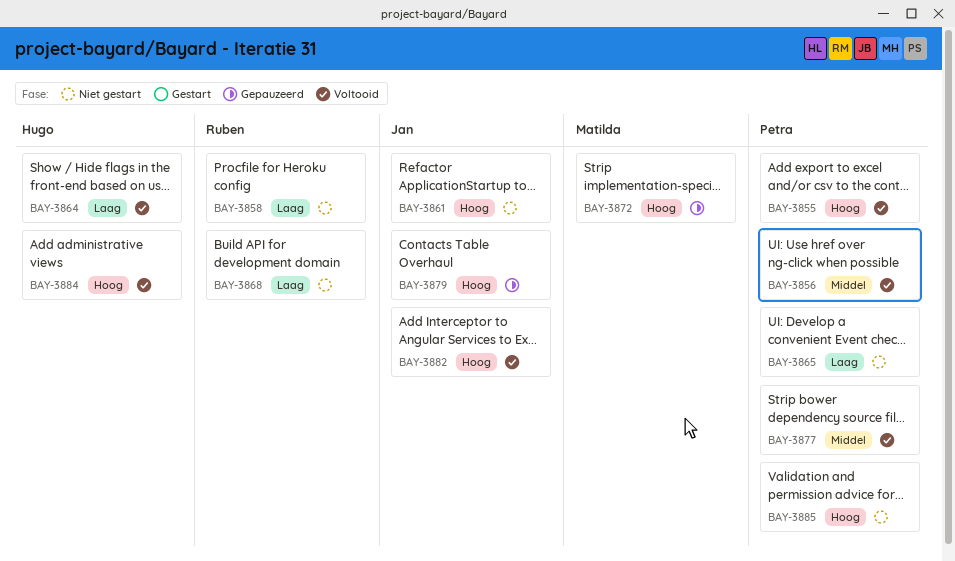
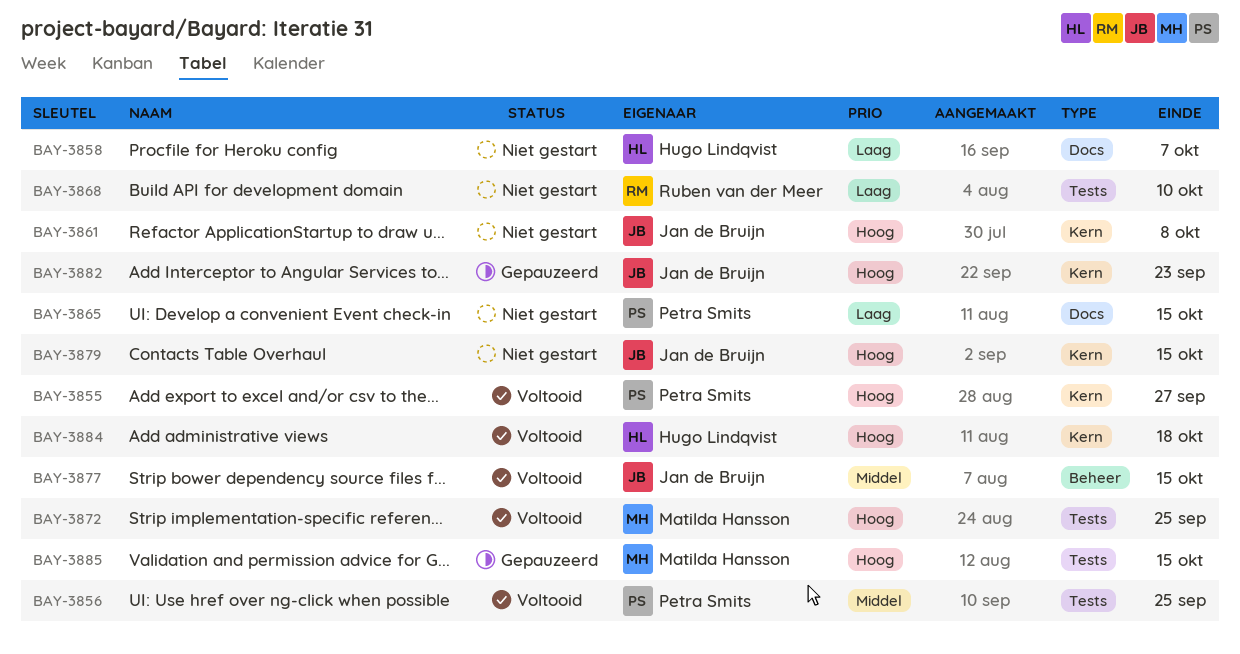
BAY-3858, owner: Ruben van der Meer -> Hugo Lindqvist
BAY-3864: present -> none
BAY-3872, status: Gepauzeerd -> Voltooid
BAY-3877, owner: Petra Smits -> Jan de Bruijn
BAY-3879, status: Gepauzeerd -> Niet gestart
BAY-3882, status: Voltooid -> Gepauzeerd
BAY-3885, status: Niet gestart -> Gepauzeerd
BAY-3885, owner: Petra Smits -> Matilda Hansson

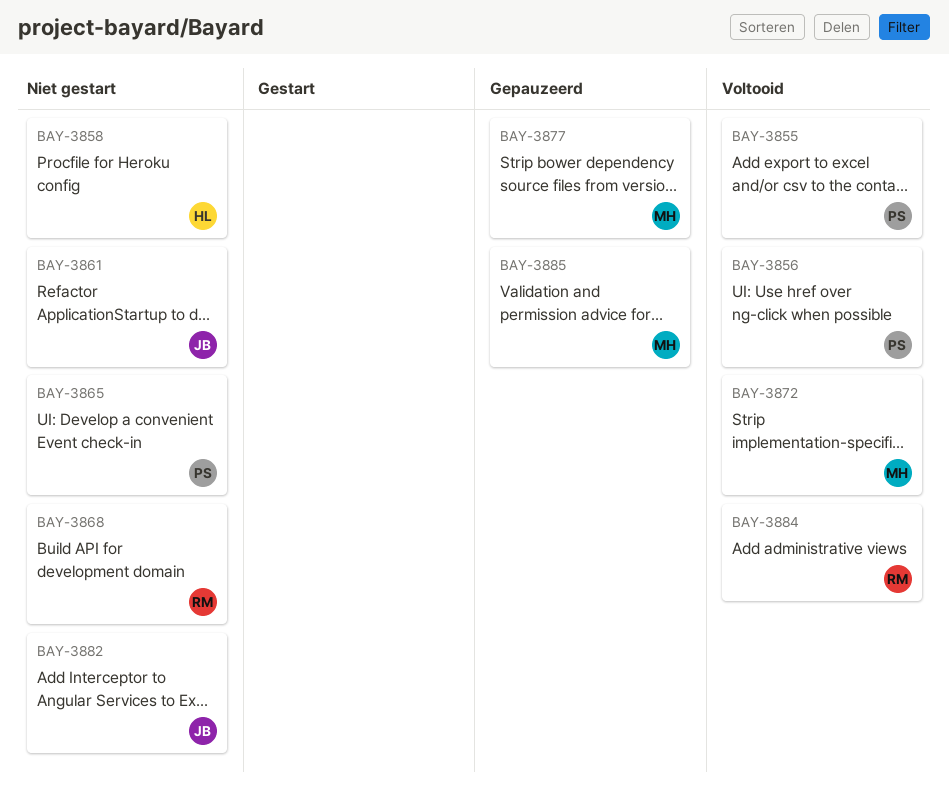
BAY-3877, status: Voltooid -> Gepauzeerd
BAY-3877, owner: Jan de Bruijn -> Matilda Hansson
BAY-3879: present -> none
BAY-3882, status: Gepauzeerd -> Niet gestart
BAY-3884, owner: Hugo Lindqvist -> Ruben van der Meer

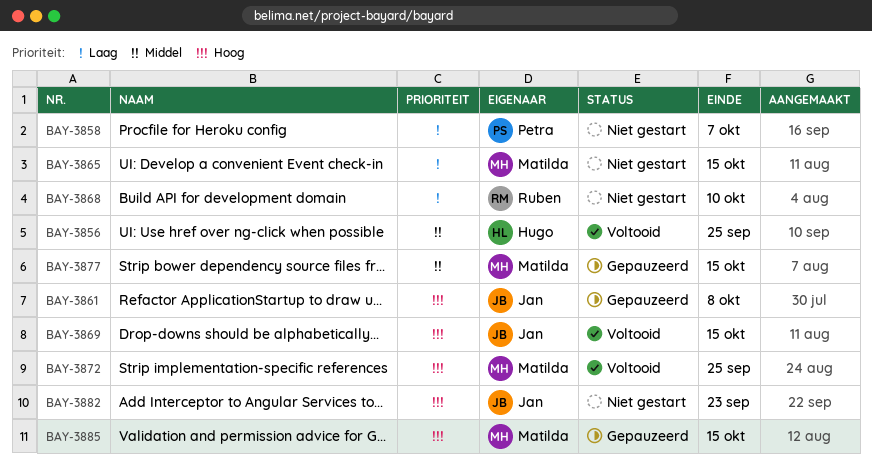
BAY-3855: present -> none
BAY-3856, owner: Petra -> Hugo
BAY-3858, owner: Hugo -> Petra
BAY-3861, status: Niet gestart -> Gepauzeerd
BAY-3865, owner: Petra -> Matilda
BAY-3869: none -> present
BAY-3884: present -> none

